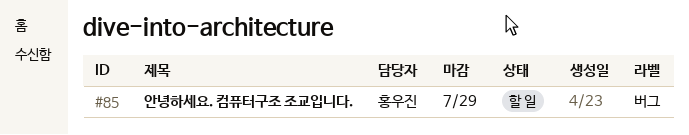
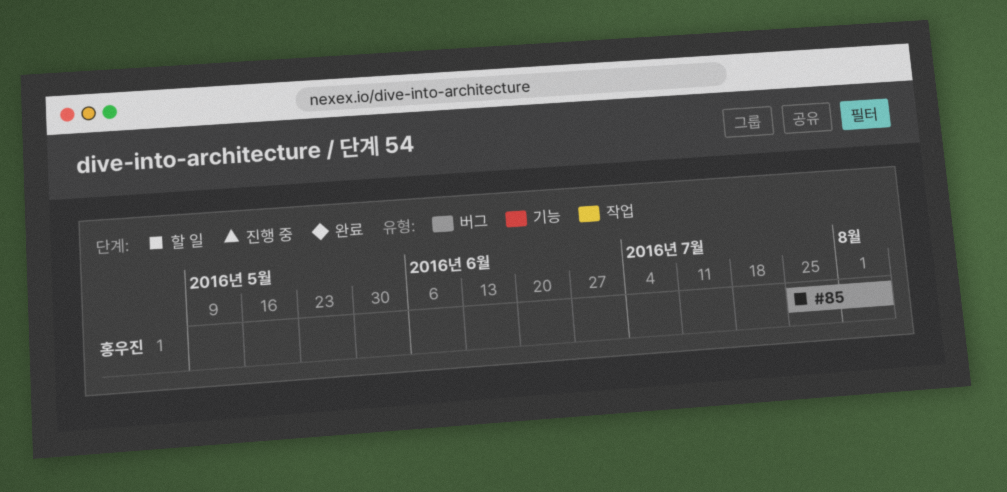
#85, due: Jul 29 -> Aug 5

